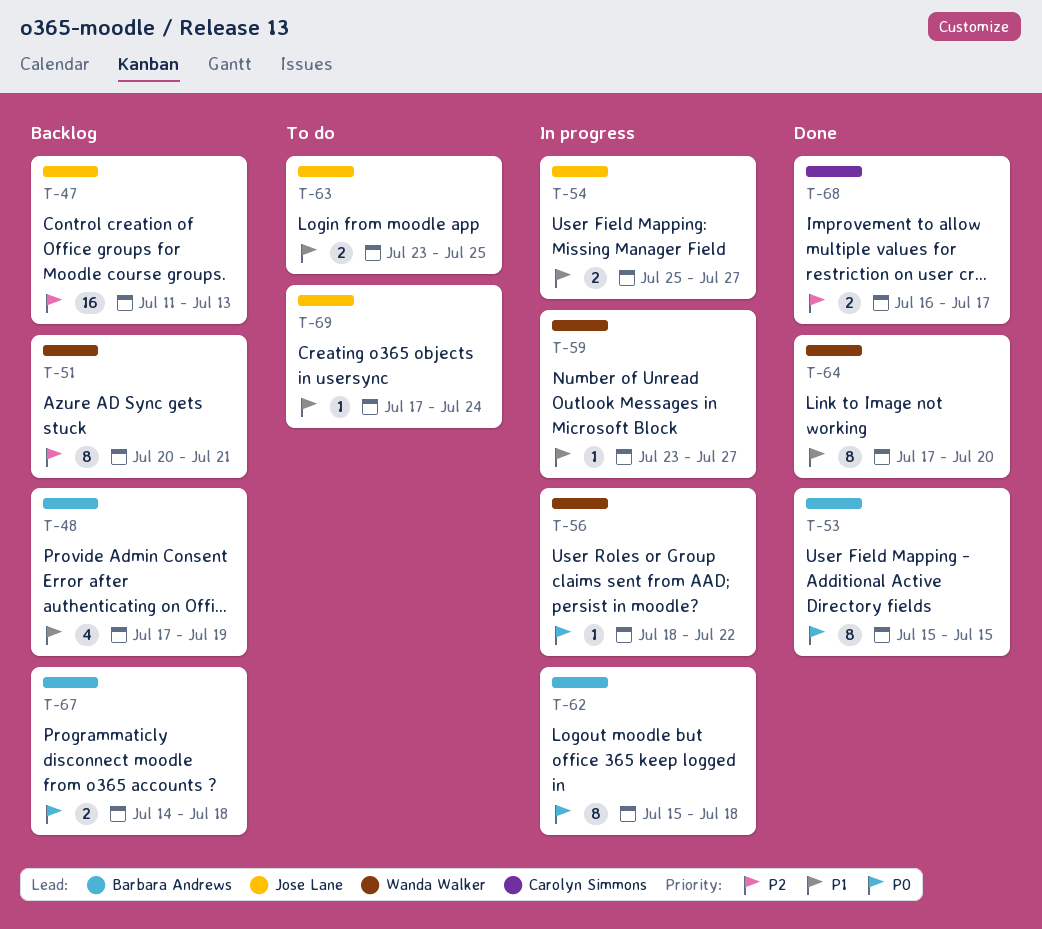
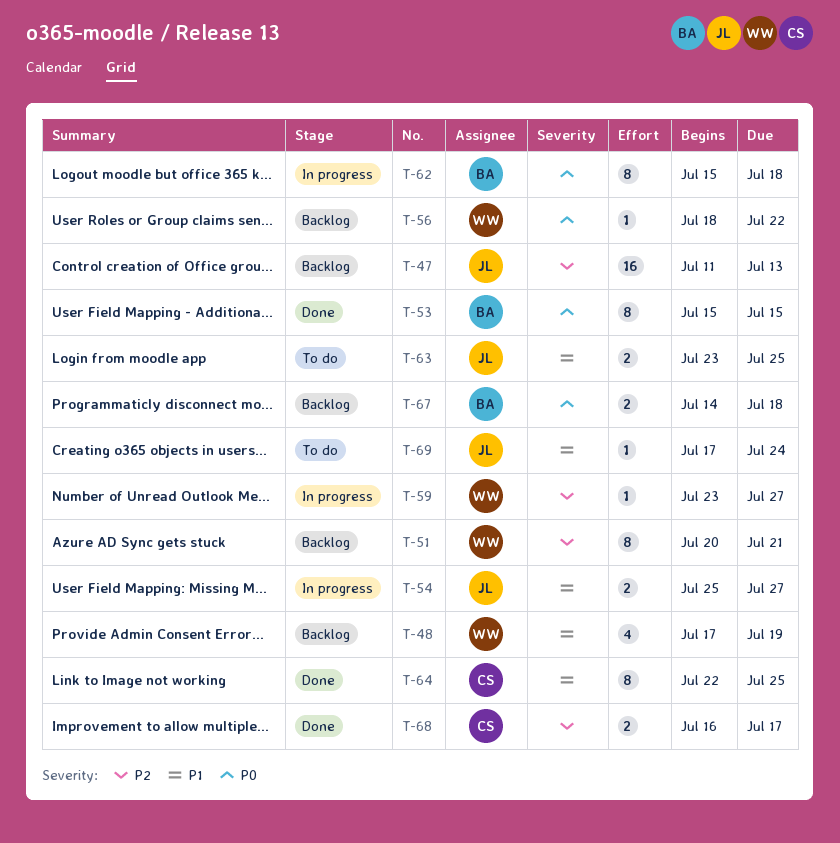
T-48, owner: Barbara Andrews -> Wanda Walker
T-56, status: In progress -> Backlog
T-59, priority: P1 -> P2
T-64, owner: Wanda Walker -> Carolyn Simmons
T-64, start: Jul 17 -> Jul 22
T-64, due: Jul 20 -> Jul 25

